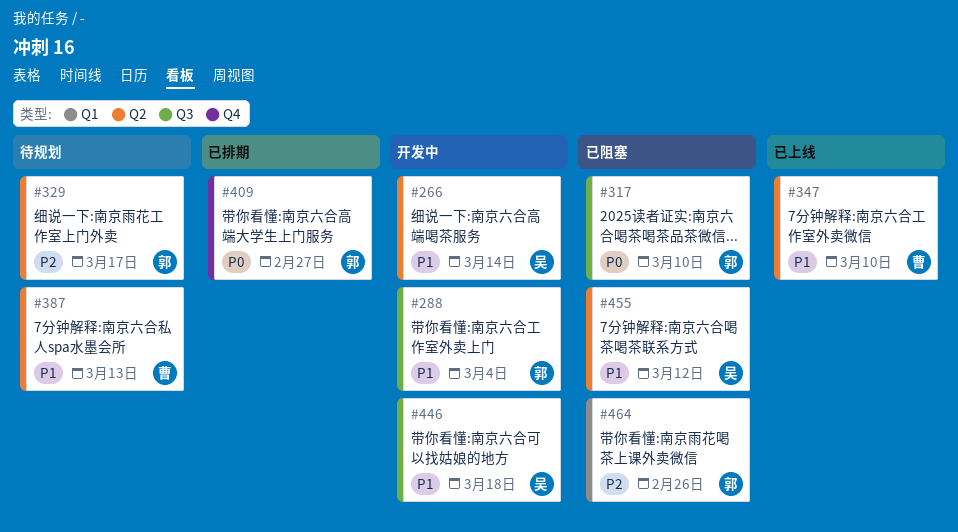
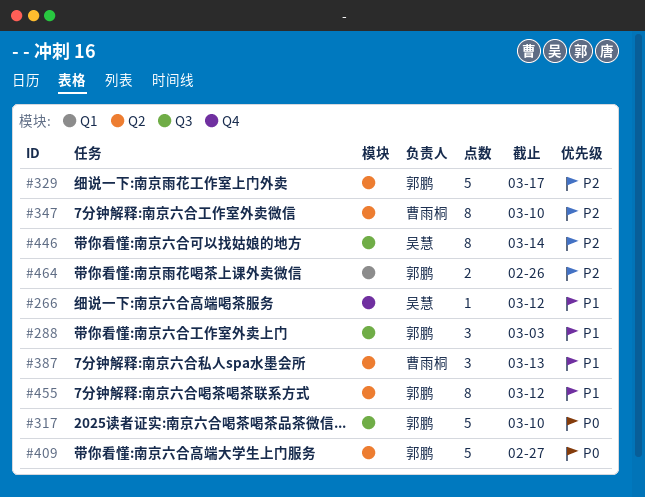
#266, label: Q2 -> Q4
#266, due: Mar 14 -> Mar 12
#288, due: Mar 4 -> Mar 3
#347, priority: P1 -> P2
#409, label: Q4 -> Q2
#446, priority: P1 -> P2
#446, due: Mar 18 -> Mar 14
#455, owner: 吴慧 -> 郭鹏

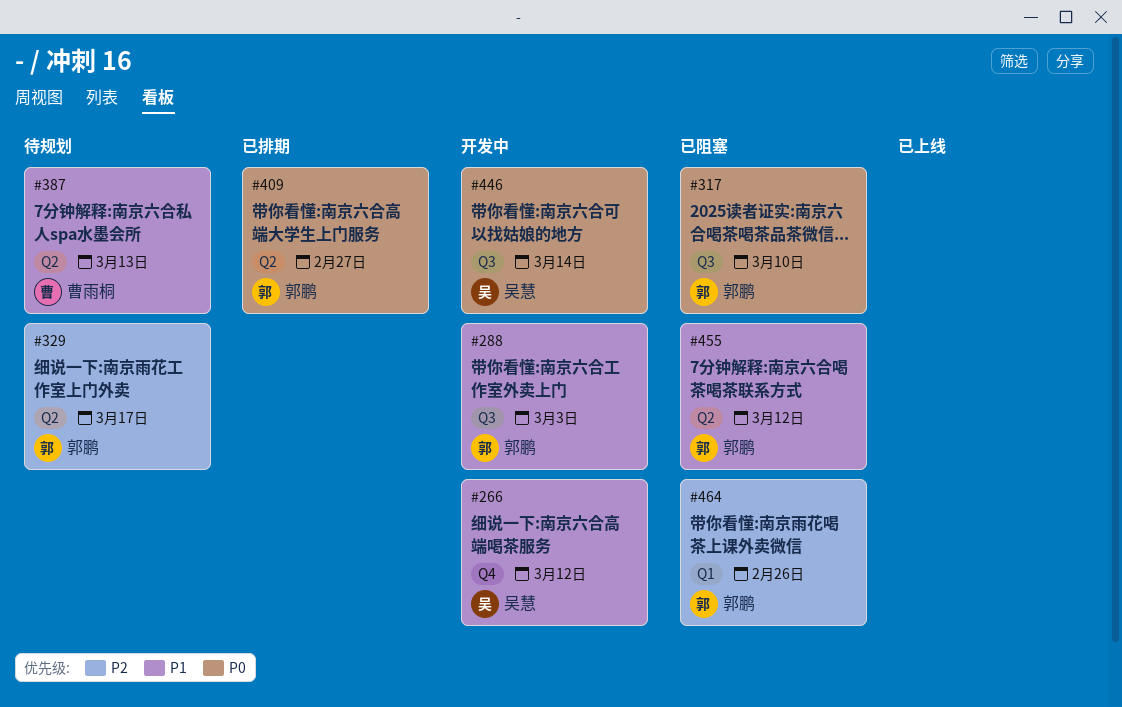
#347: present -> none
#446, priority: P2 -> P0

